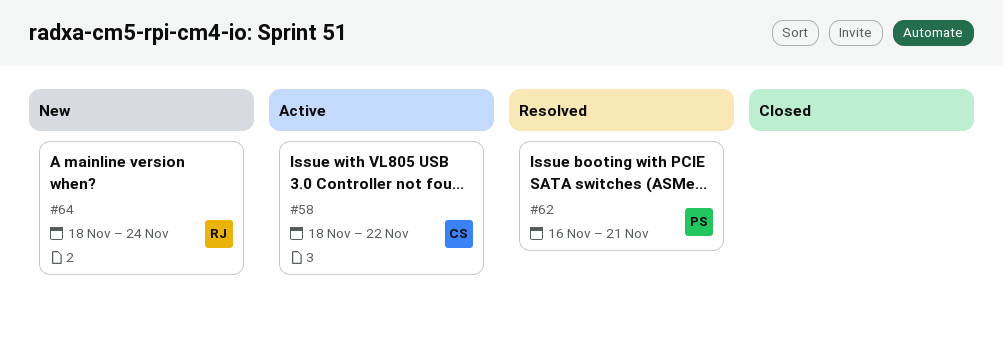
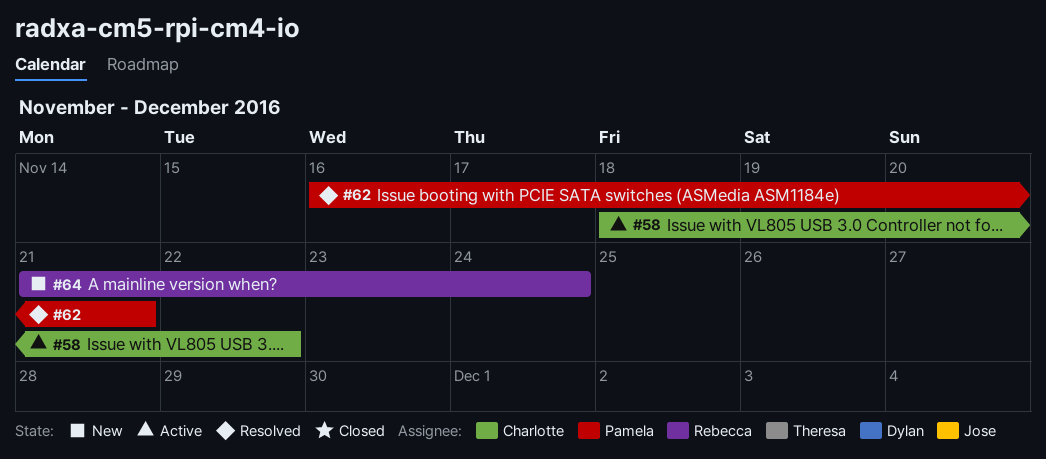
#64, start: Nov 18 -> Nov 21

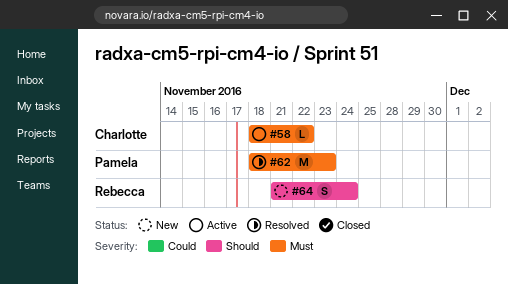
#62, start: Nov 16 -> Nov 18
#62, due: Nov 21 -> Nov 23

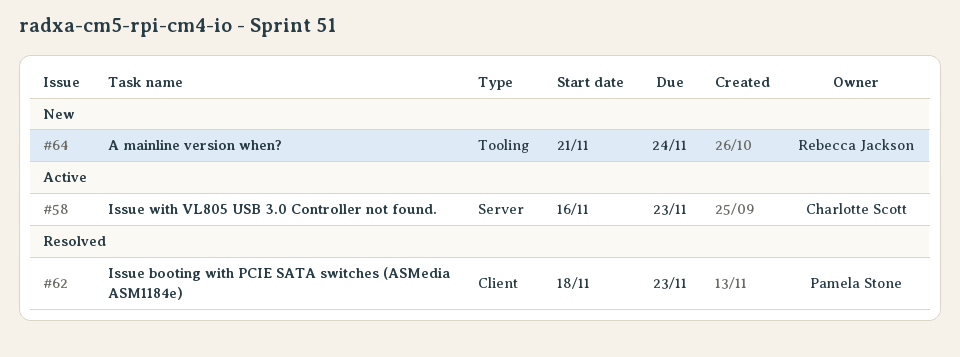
#58, start: Nov 18 -> Nov 16
#58, due: Nov 22 -> Nov 23

